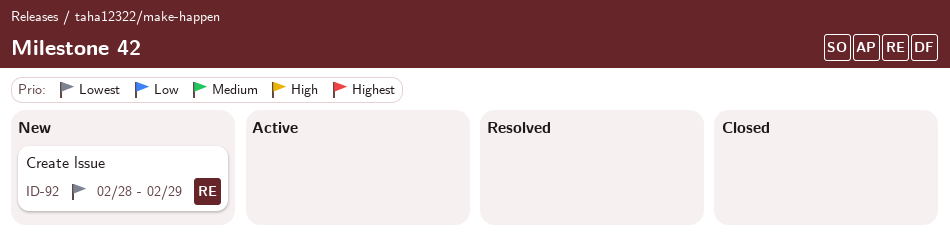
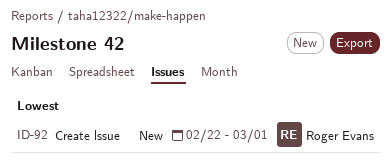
ID-92, start: Feb 28 -> Feb 22
ID-92, due: Feb 29 -> Mar 1

